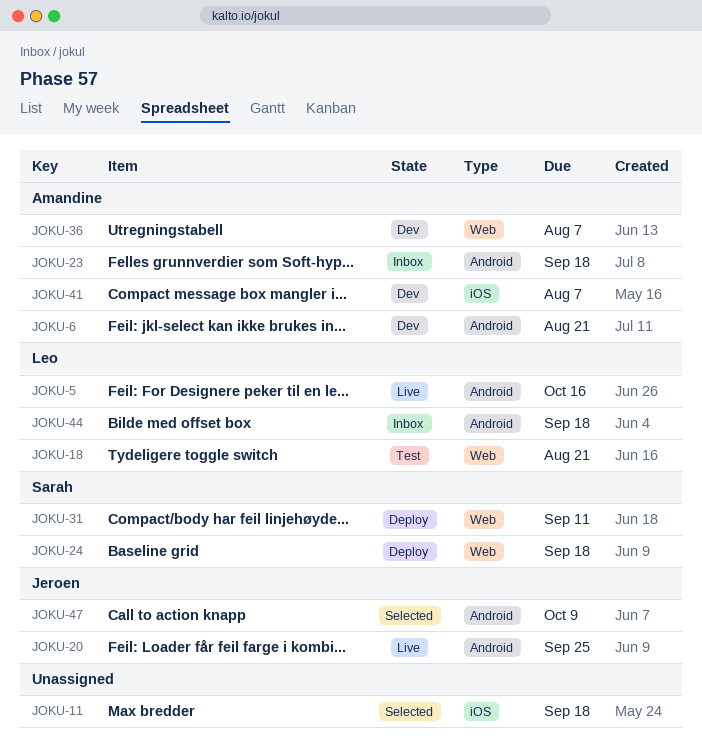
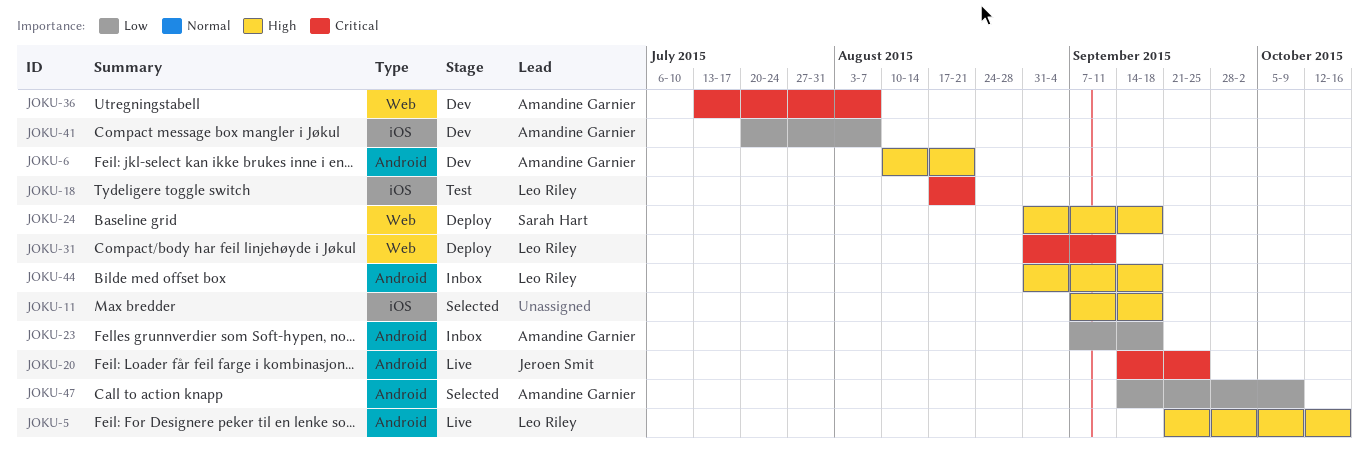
JOKU-18, label: Web -> iOS
JOKU-31, owner: Sarah Hart -> Leo Riley
JOKU-47, owner: Jeroen Smit -> Amandine Garnier

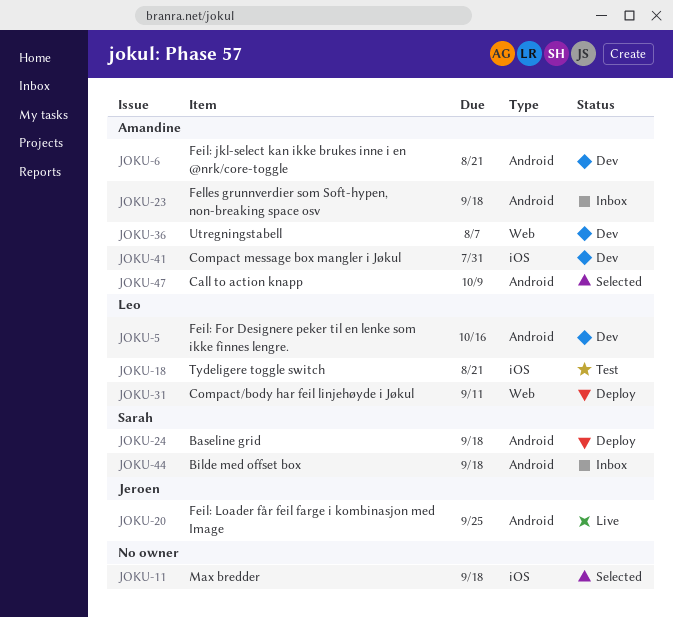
JOKU-5, status: Live -> Dev
JOKU-24, label: Web -> Android
JOKU-41, due: Aug 7 -> Jul 31
JOKU-44, owner: Leo Riley -> Sarah Hart

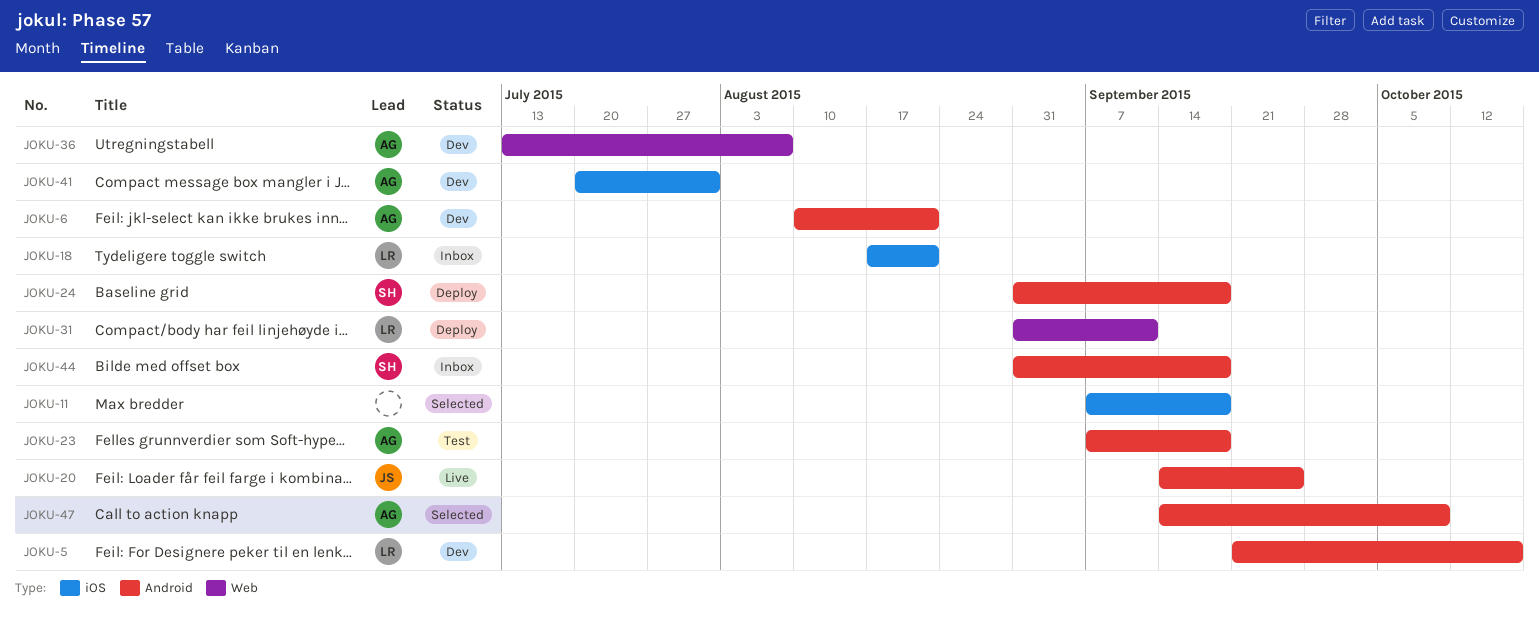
JOKU-18, status: Test -> Inbox
JOKU-23, status: Inbox -> Test

